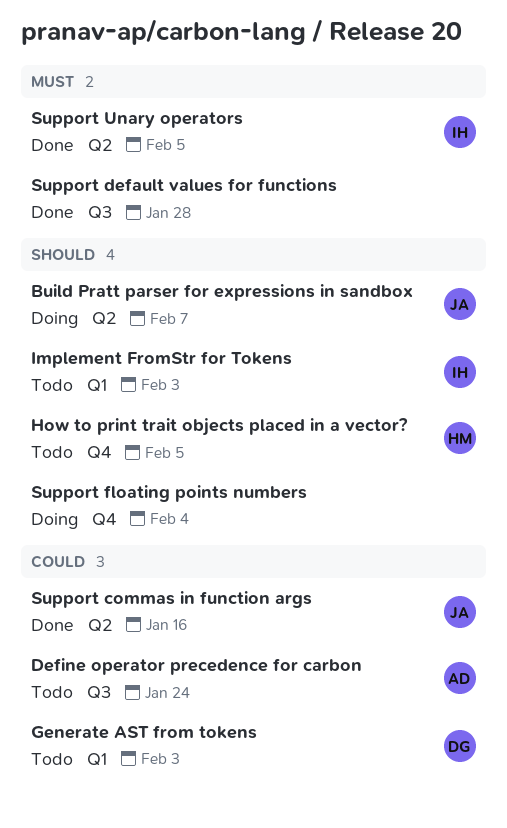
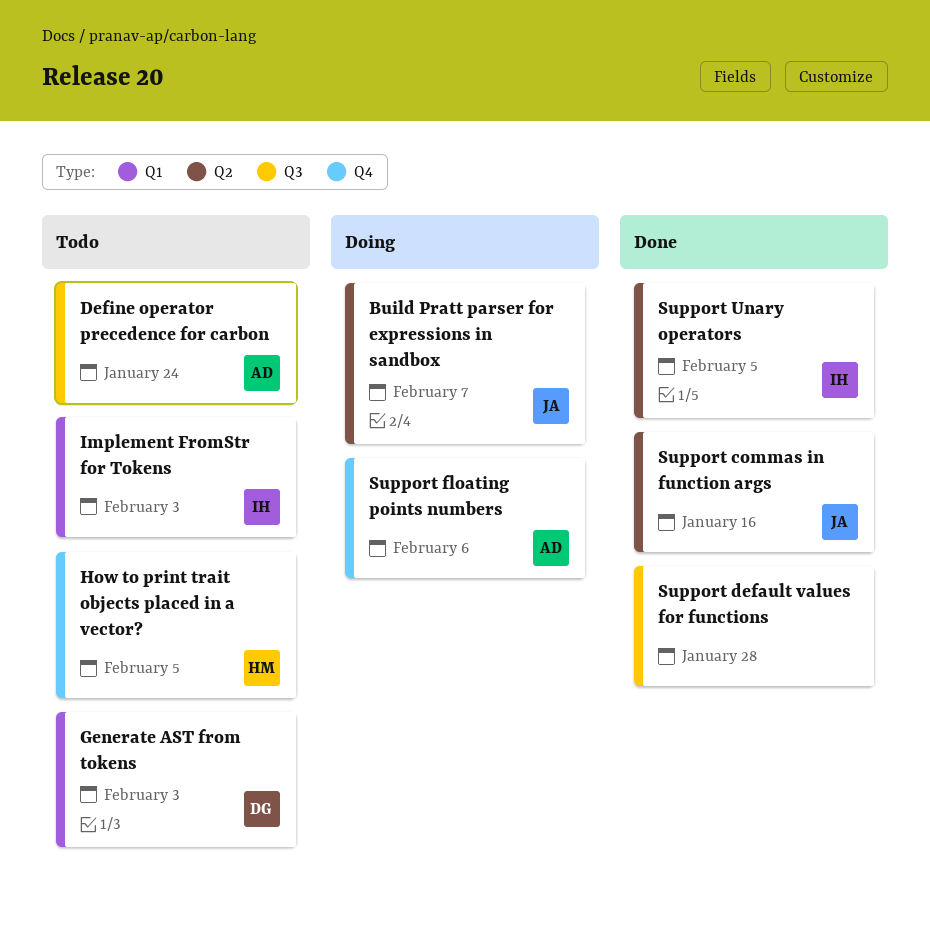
Support floating points numbers, owner: none -> AD
Support floating points numbers, due: Feb 4 -> Feb 6

